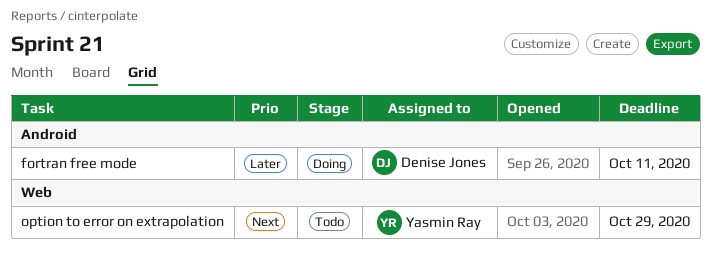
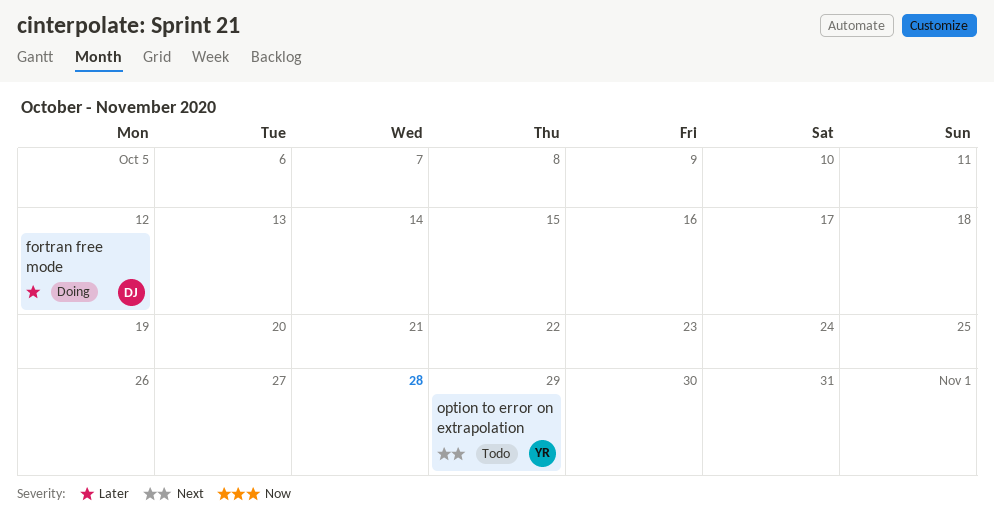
fortran free mode, due: Oct 11 -> Oct 12

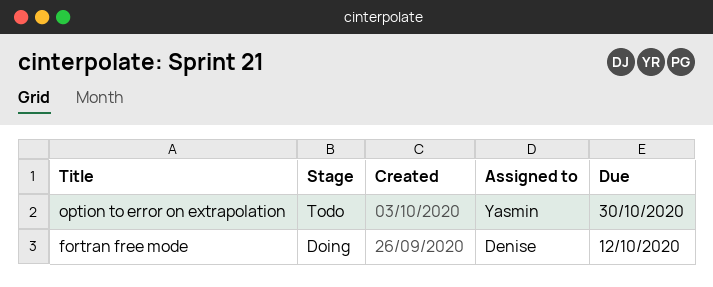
option to error on extrapolation, due: Oct 29 -> Oct 30

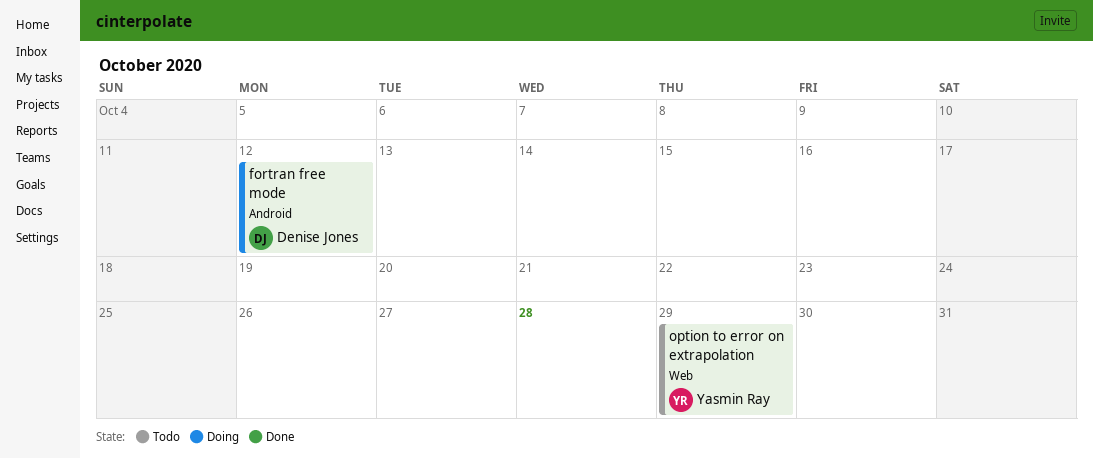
option to error on extrapolation, due: Oct 30 -> Oct 29

